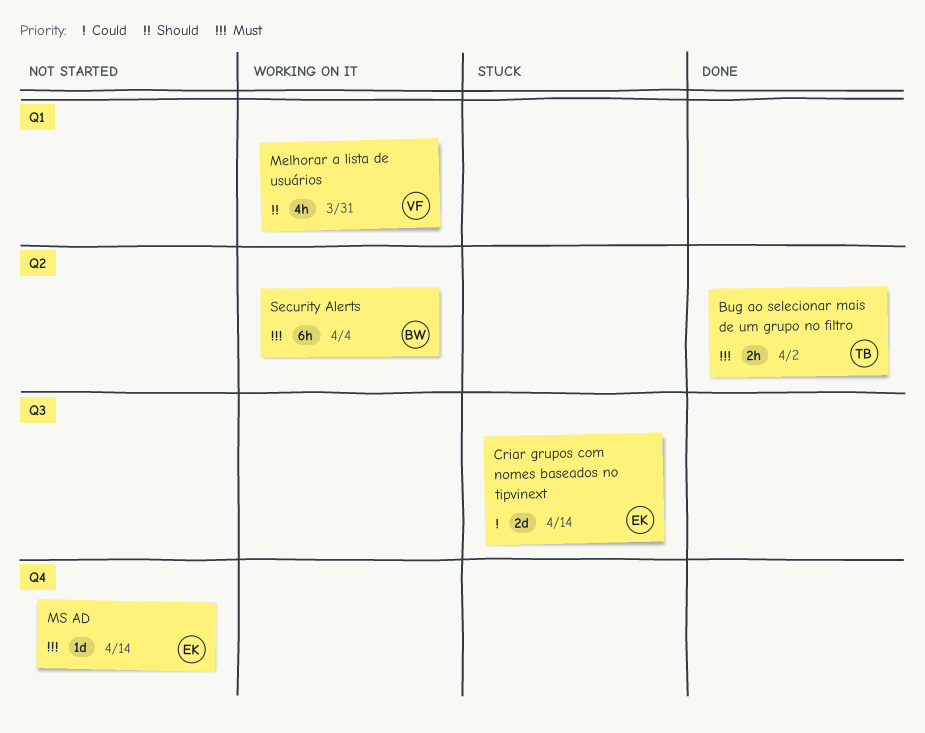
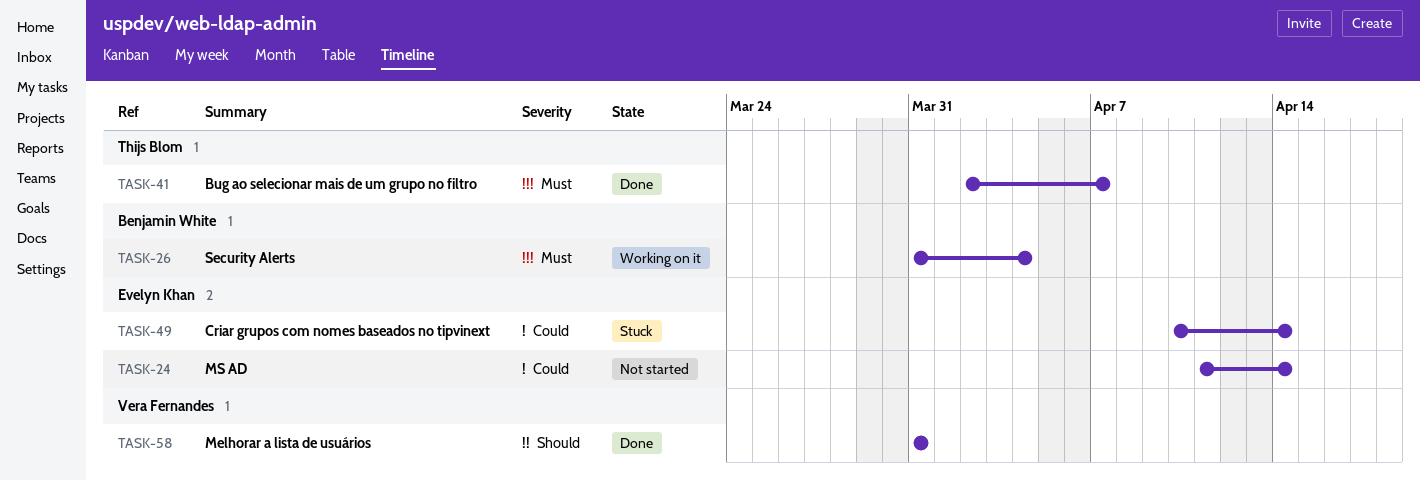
Bug ao selecionar mais de um grupo no filtro, due: Apr 2 -> Apr 7
Melhorar a lista de usuários, status: Working on it -> Done
MS AD, priority: Must -> Could

